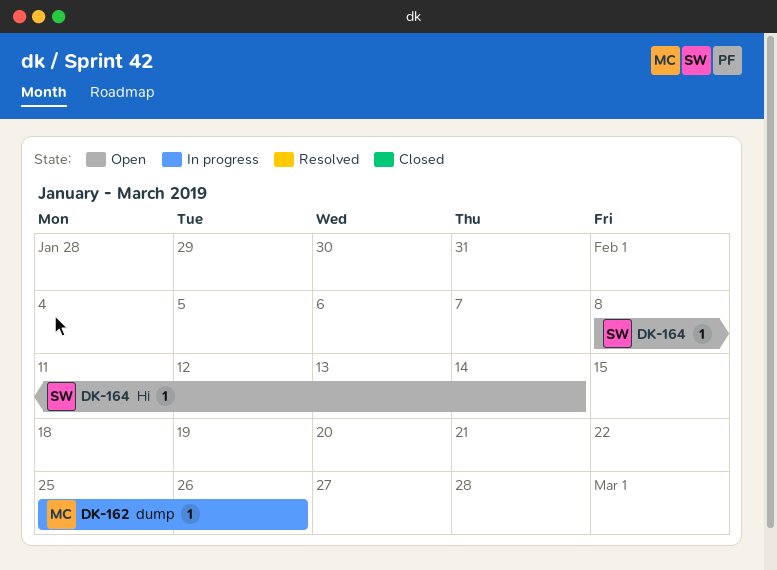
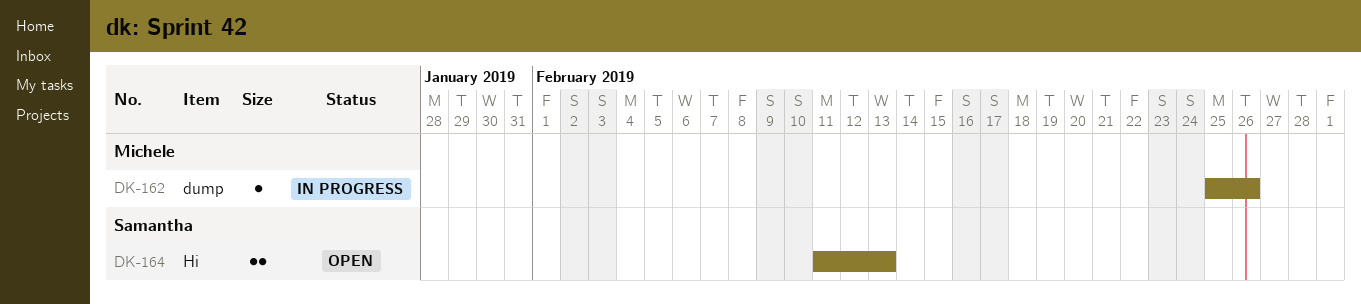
DK-164, estimate: 1 -> 2
DK-164, start: Feb 8 -> Feb 11
DK-164, due: Feb 14 -> Feb 13

